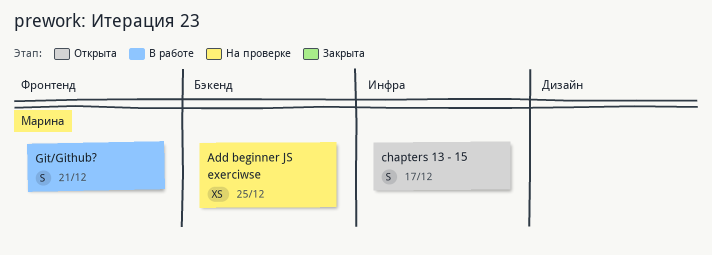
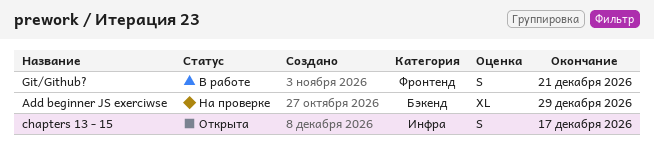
Add beginner JS exerciwse, estimate: XS -> XL
Add beginner JS exerciwse, due: Dec 25 -> Dec 29

